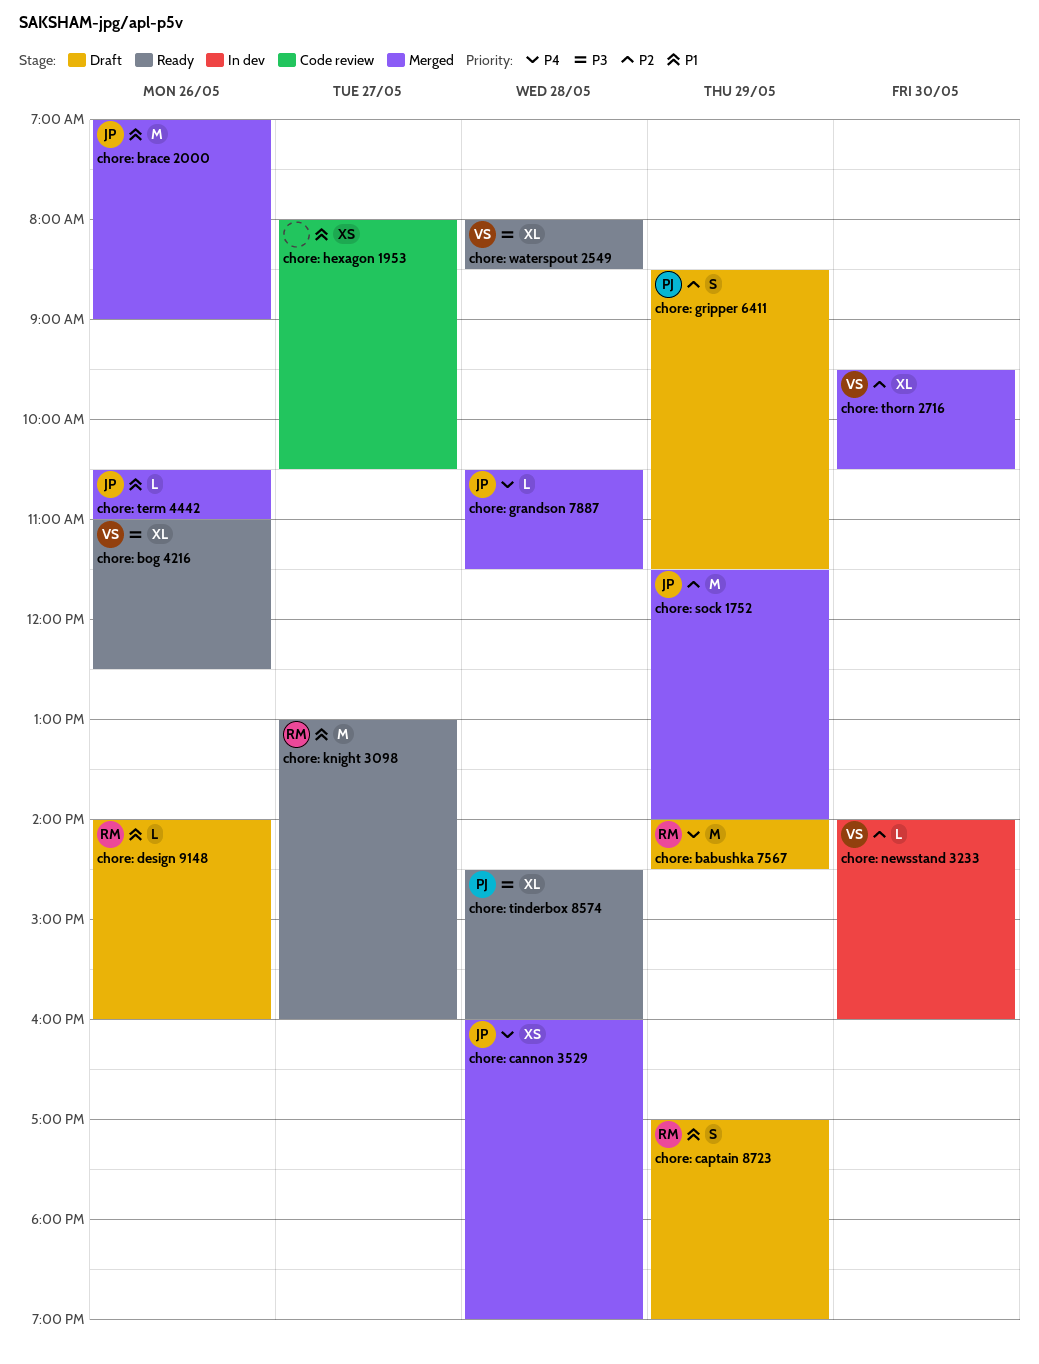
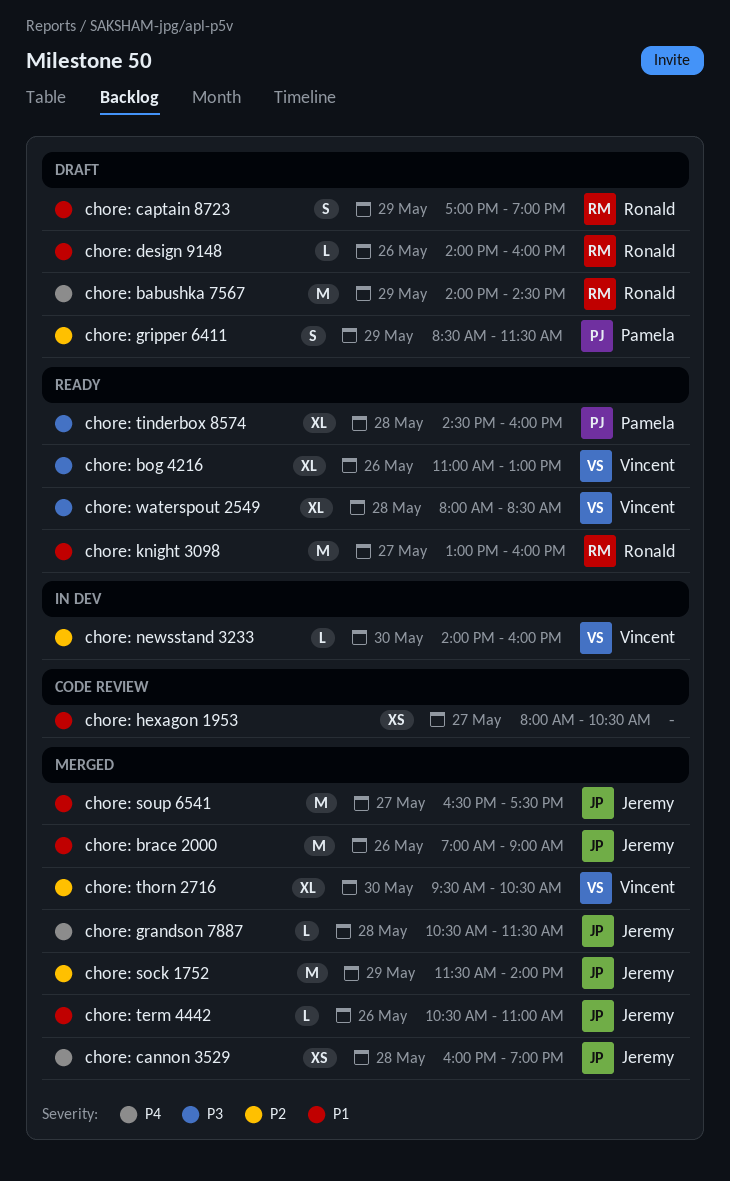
chore: bog 4216, ends: 12:30 -> 13:00
chore: soup 6541: none -> present

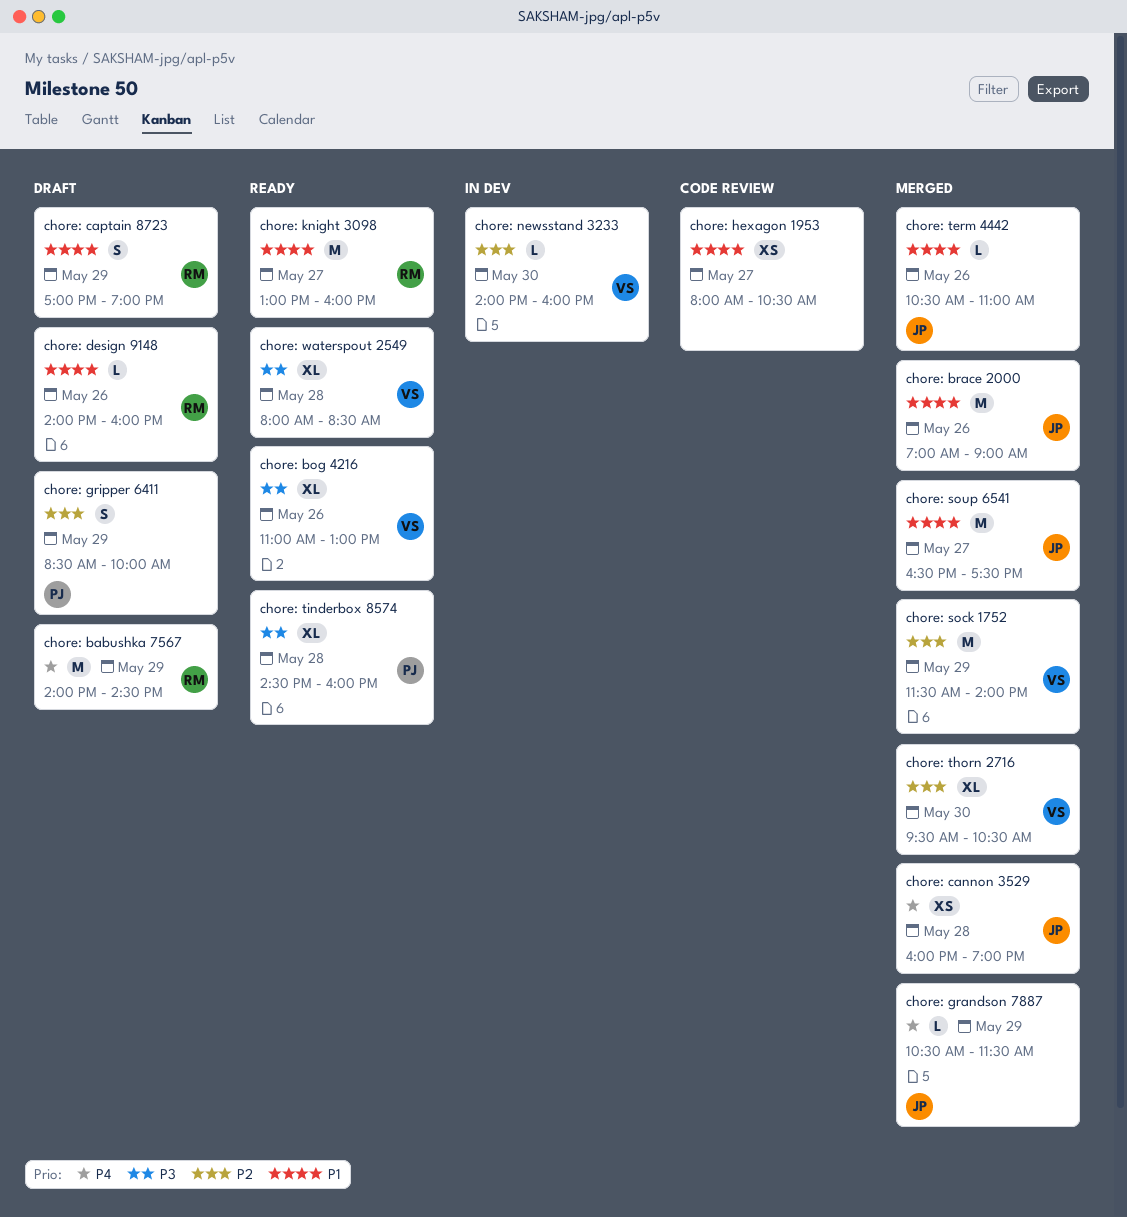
chore: grandson 7887, day: May 28 -> May 29
chore: gripper 6411, ends: 11:30 -> 10:00
chore: sock 1752, owner: Jeremy -> Vincent

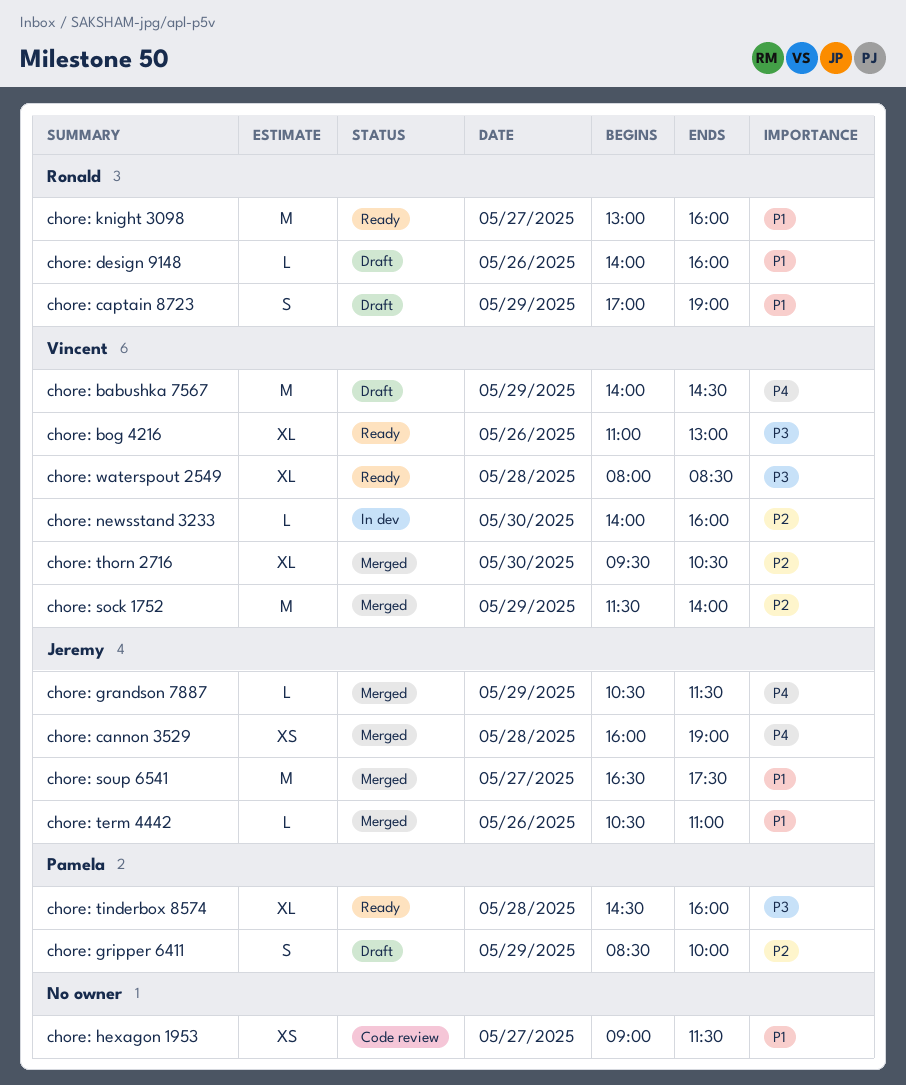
chore: babushka 7567, owner: Ronald -> Vincent
chore: brace 2000: present -> none
chore: hexagon 1953, begins: 08:00 -> 09:00
chore: hexagon 1953, ends: 10:30 -> 11:30

